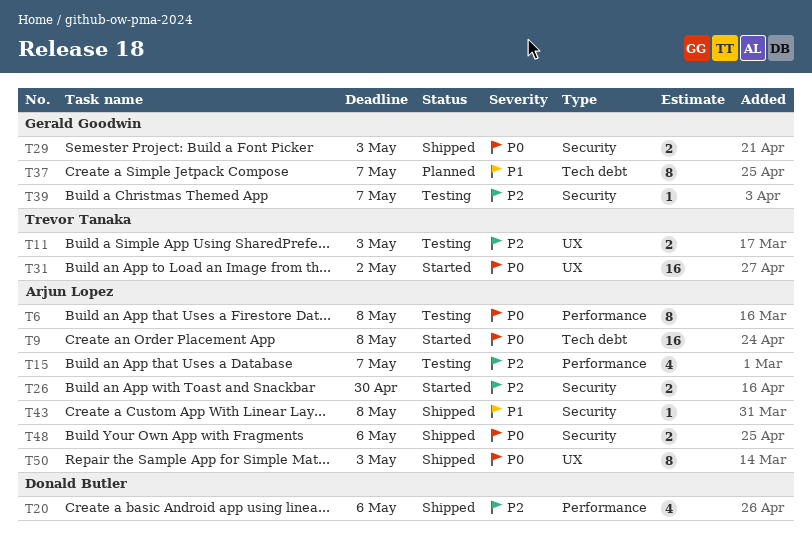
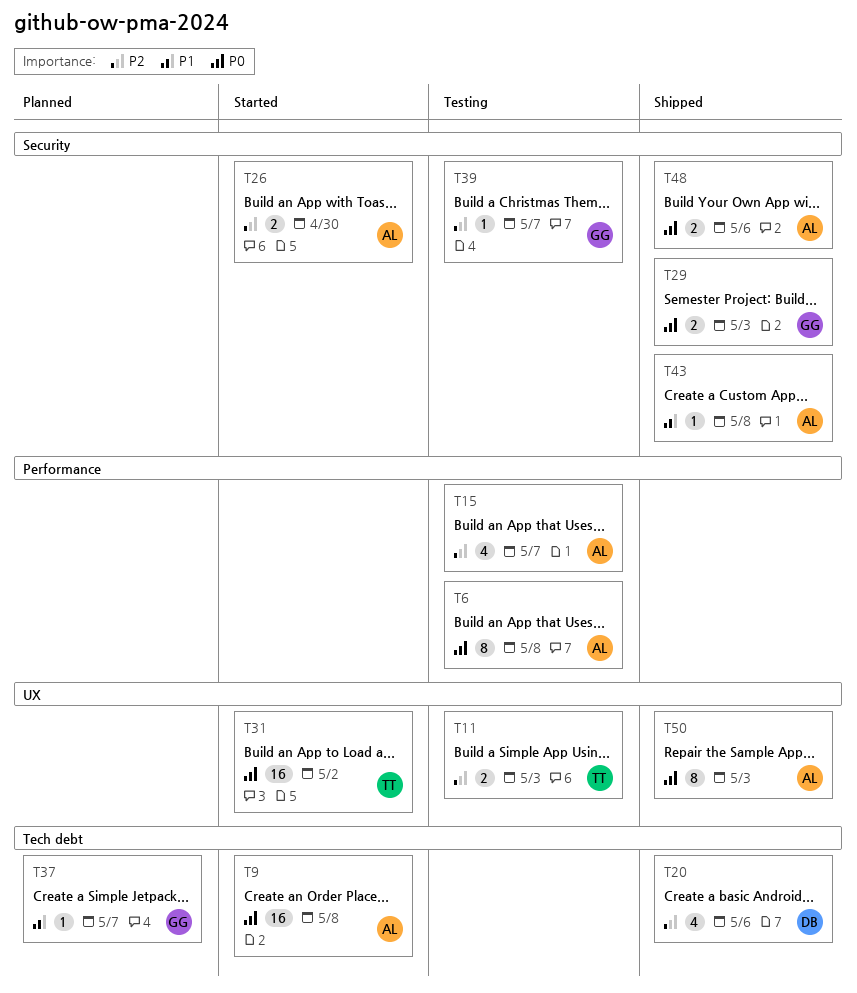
T20, label: Performance -> Tech debt
T37, estimate: 8 -> 1

